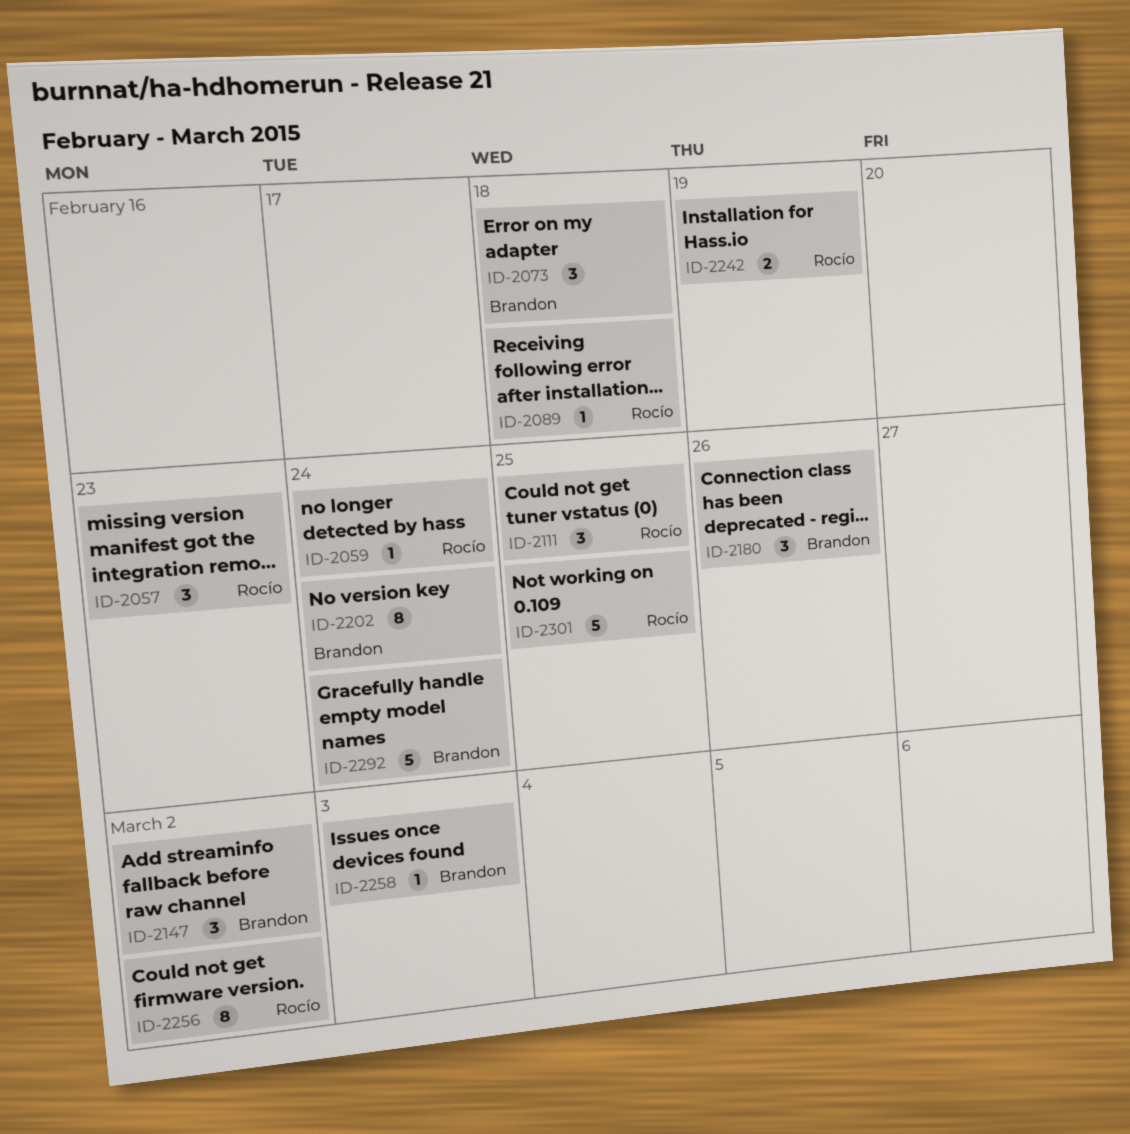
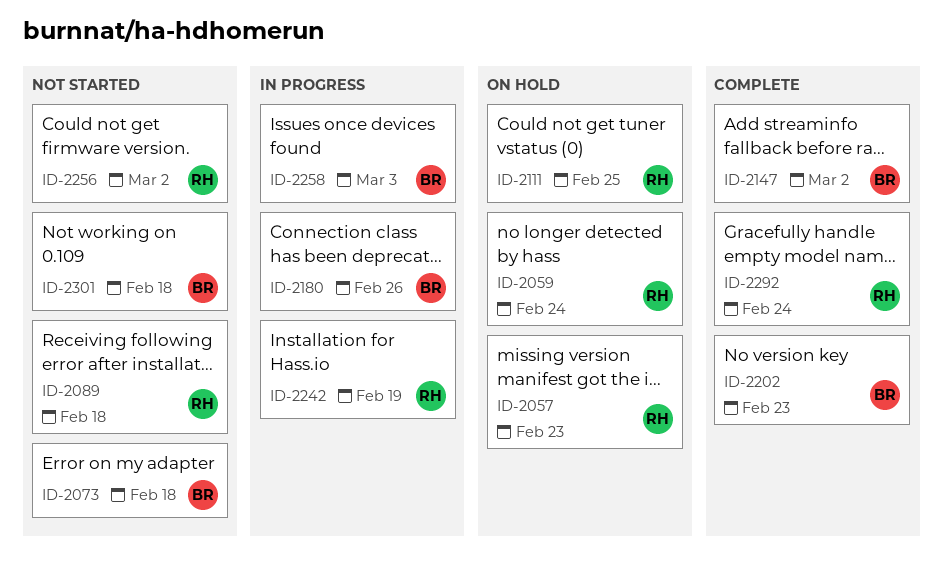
ID-2202, due: Feb 24 -> Feb 23
ID-2292, owner: Brandon -> Rocío
ID-2301, owner: Rocío -> Brandon
ID-2301, due: Feb 25 -> Feb 18

